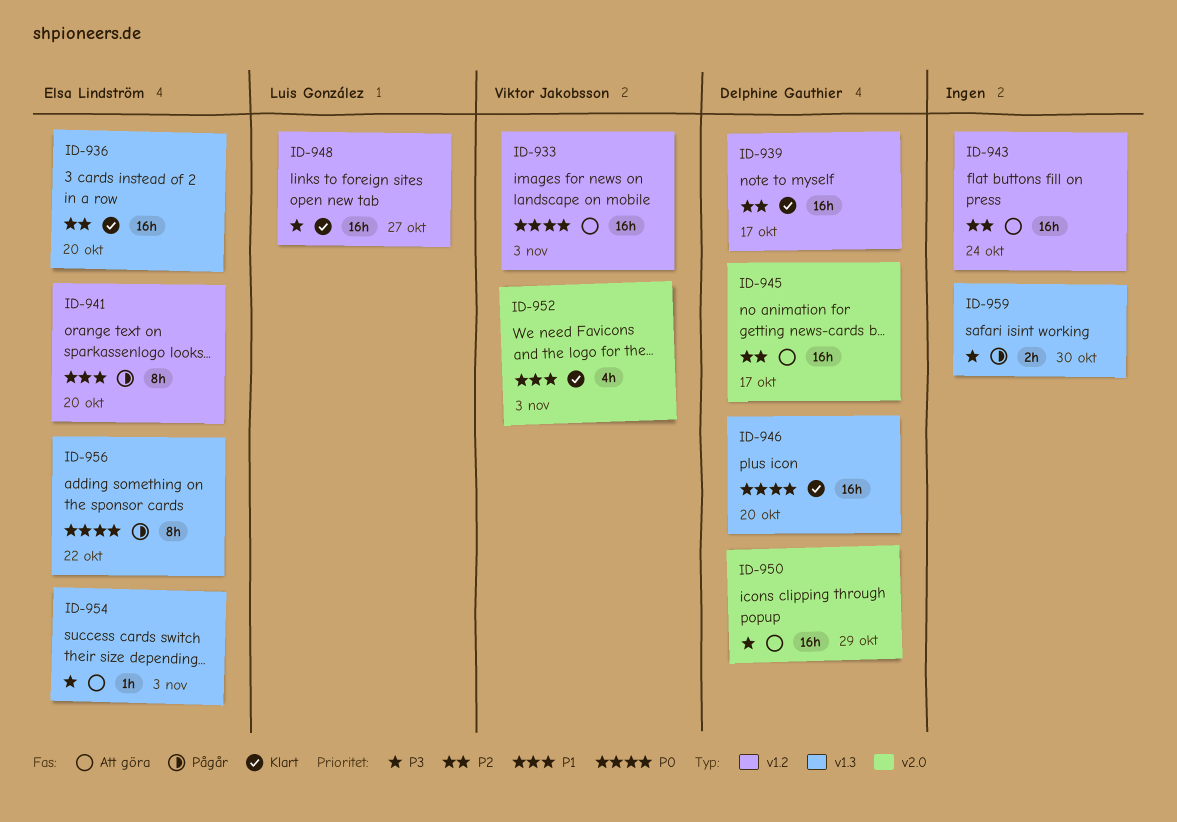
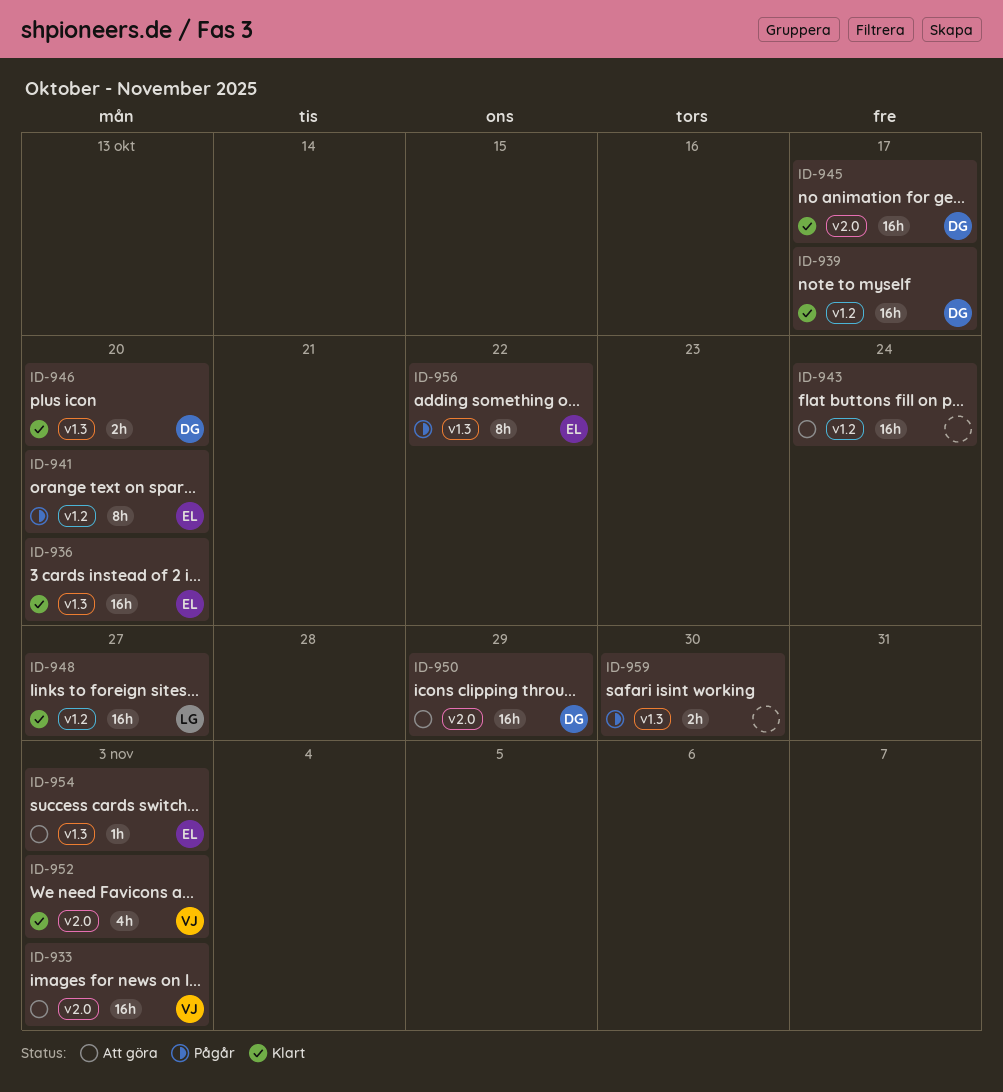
ID-933, label: v1.2 -> v2.0
ID-945, status: Att göra -> Klart
ID-946, estimate: 16h -> 2h

